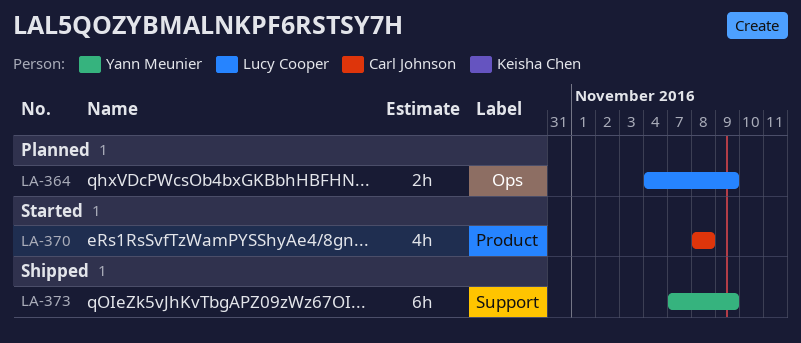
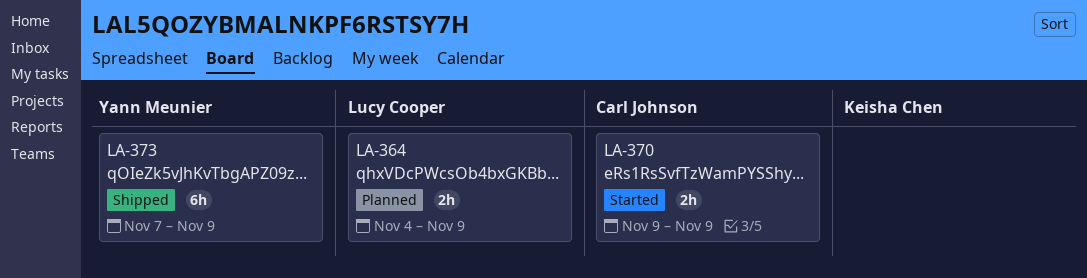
LA-370, estimate: 4h -> 2h
LA-370, start: Nov 8 -> Nov 9
LA-370, due: Nov 8 -> Nov 9

